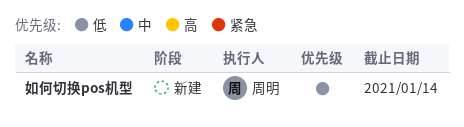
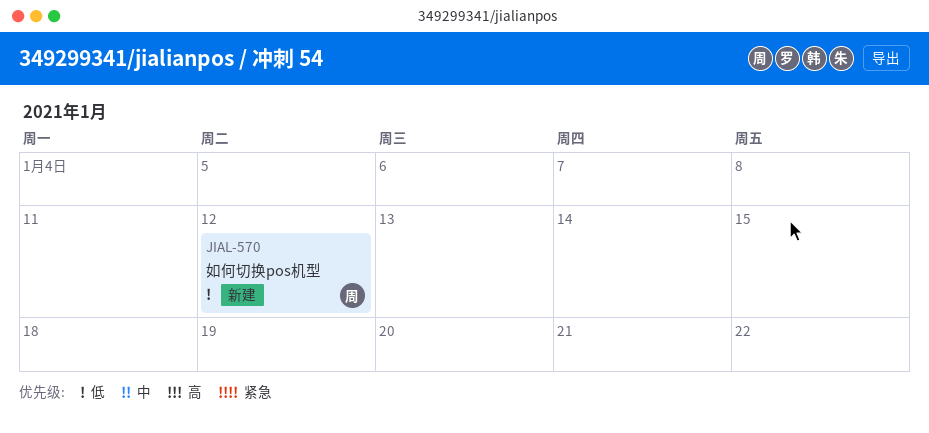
如何切换pos机型, due: Jan 14 -> Jan 12

